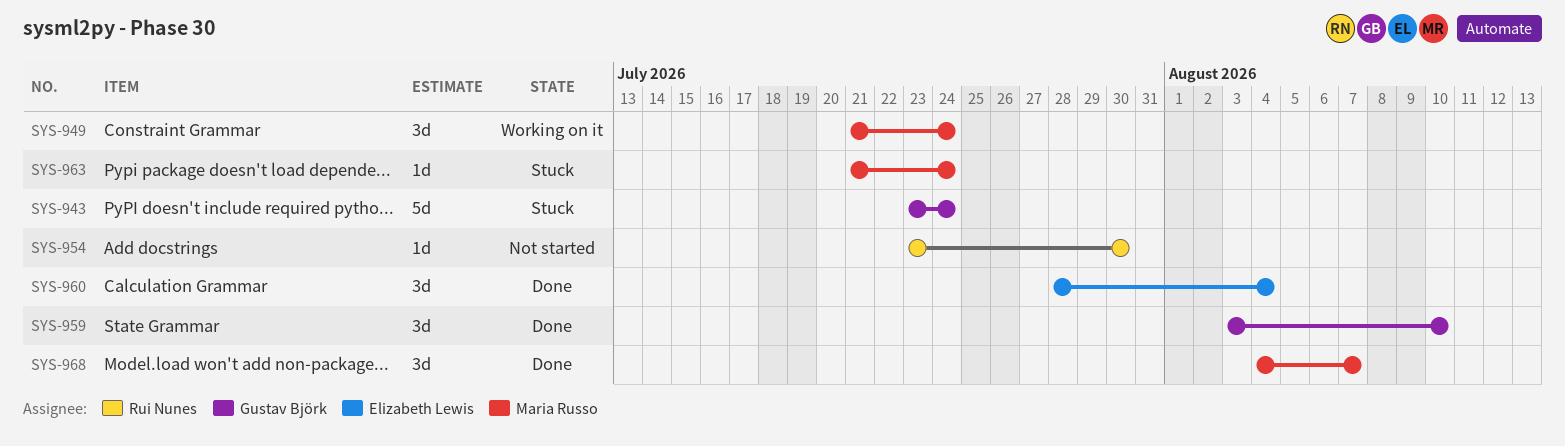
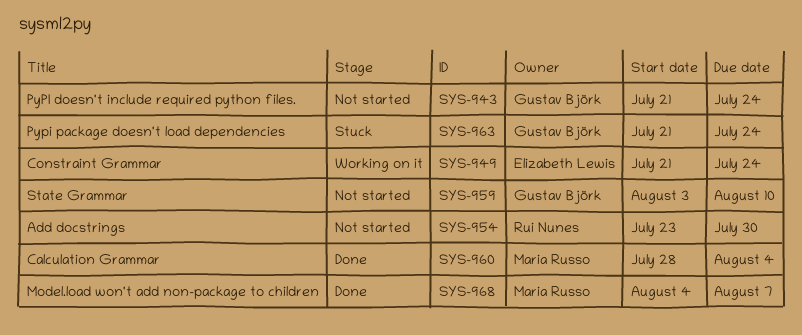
SYS-943, status: Stuck -> Not started
SYS-943, start: Jul 23 -> Jul 21
SYS-949, owner: Maria Russo -> Elizabeth Lewis
SYS-959, status: Done -> Not started
SYS-960, owner: Elizabeth Lewis -> Maria Russo
SYS-963, owner: Maria Russo -> Gustav Björk

